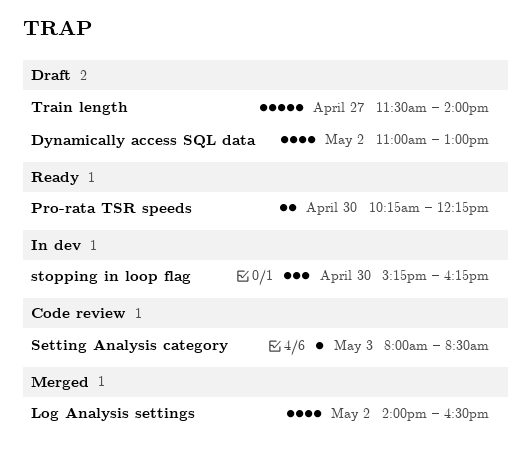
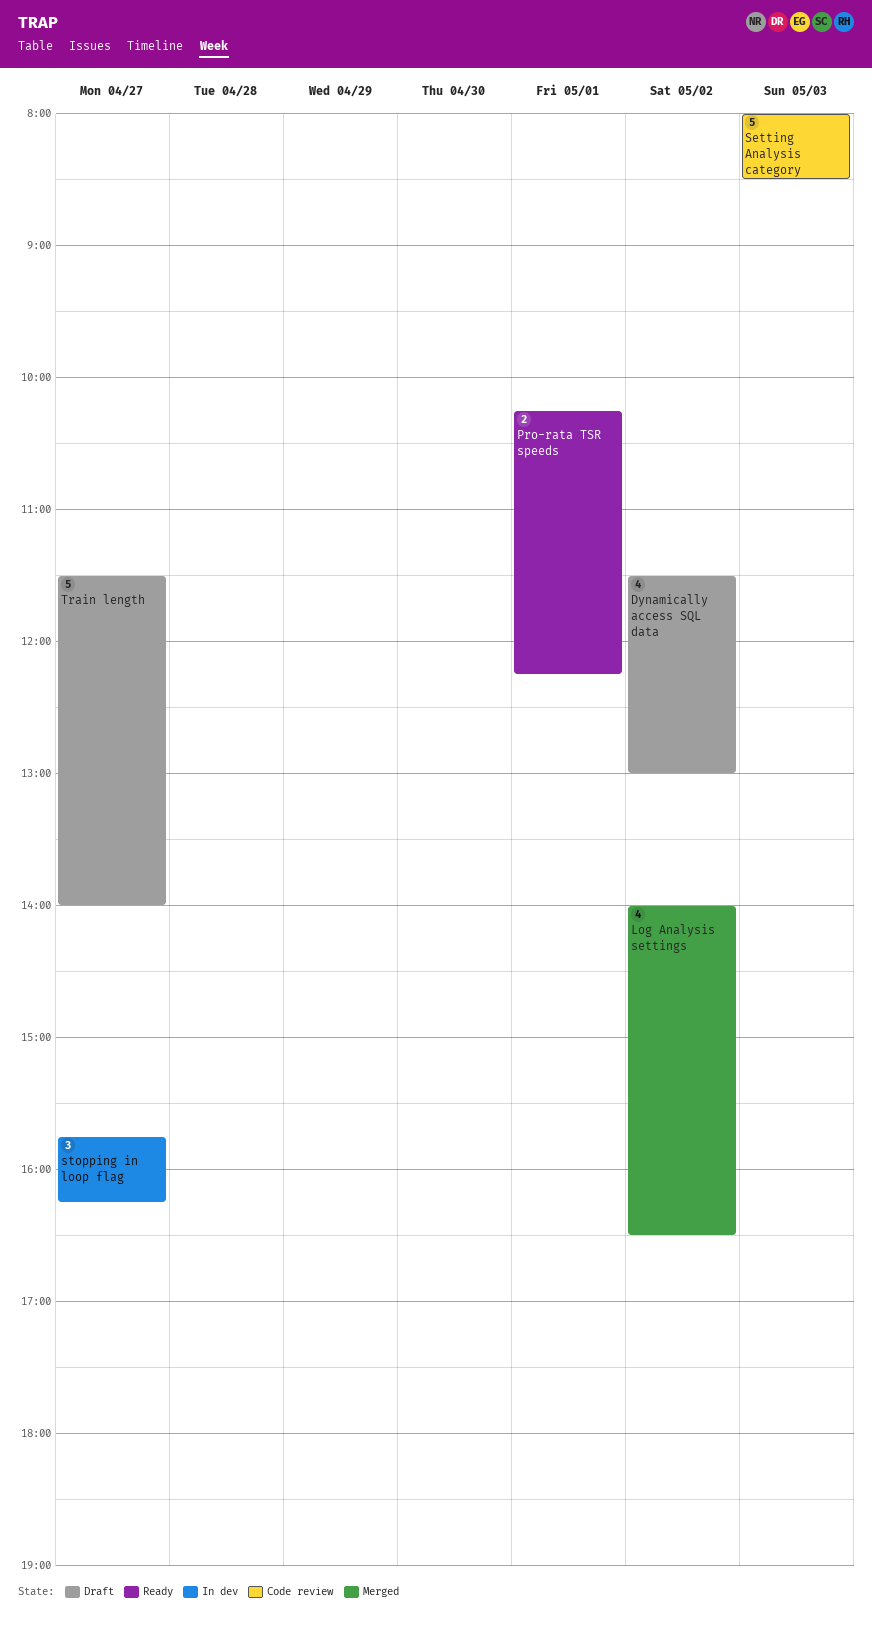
Dynamically access SQL data, begins: 11:00 -> 11:30
Pro-rata TSR speeds, day: Apr 30 -> May 1
Setting Analysis category, estimate: 1 -> 5
stopping in loop flag, day: Apr 30 -> Apr 27
stopping in loop flag, begins: 15:15 -> 15:45

